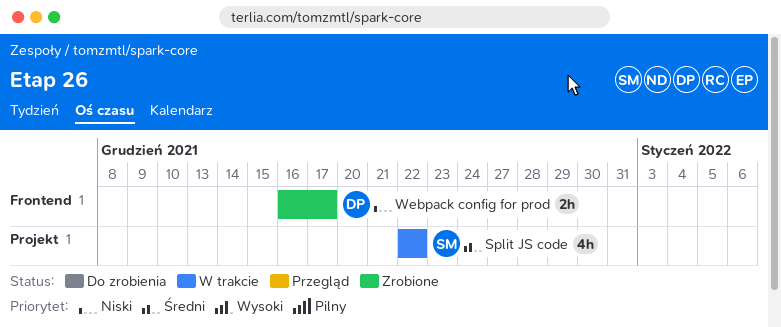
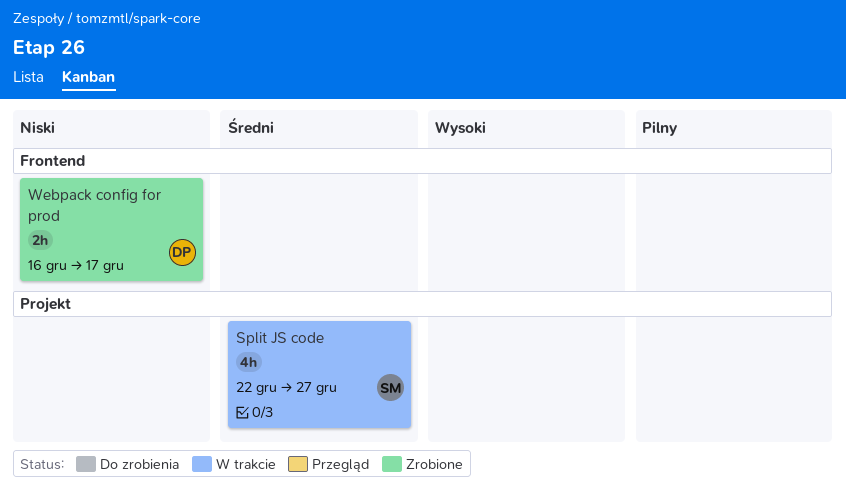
Split JS code, due: Dec 22 -> Dec 27

